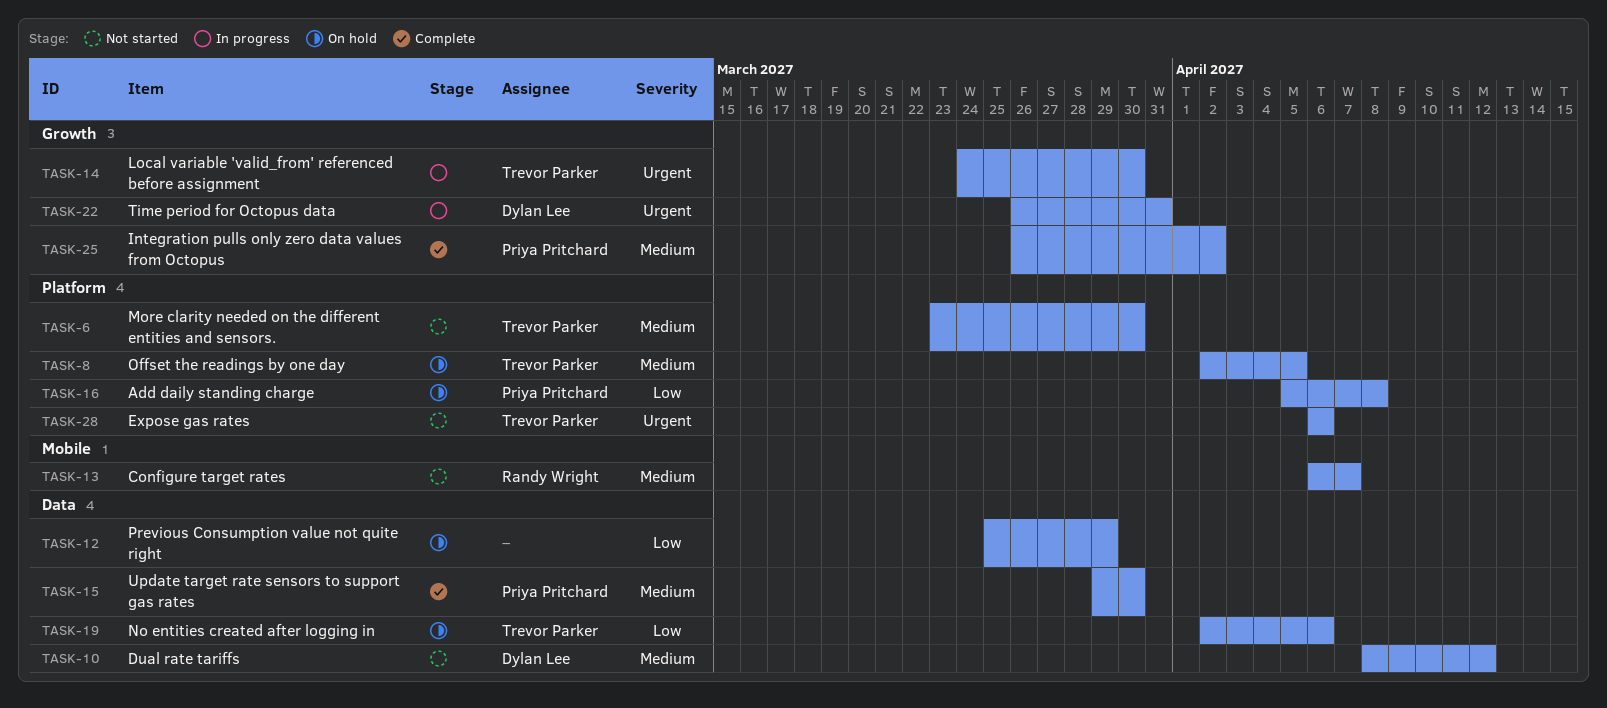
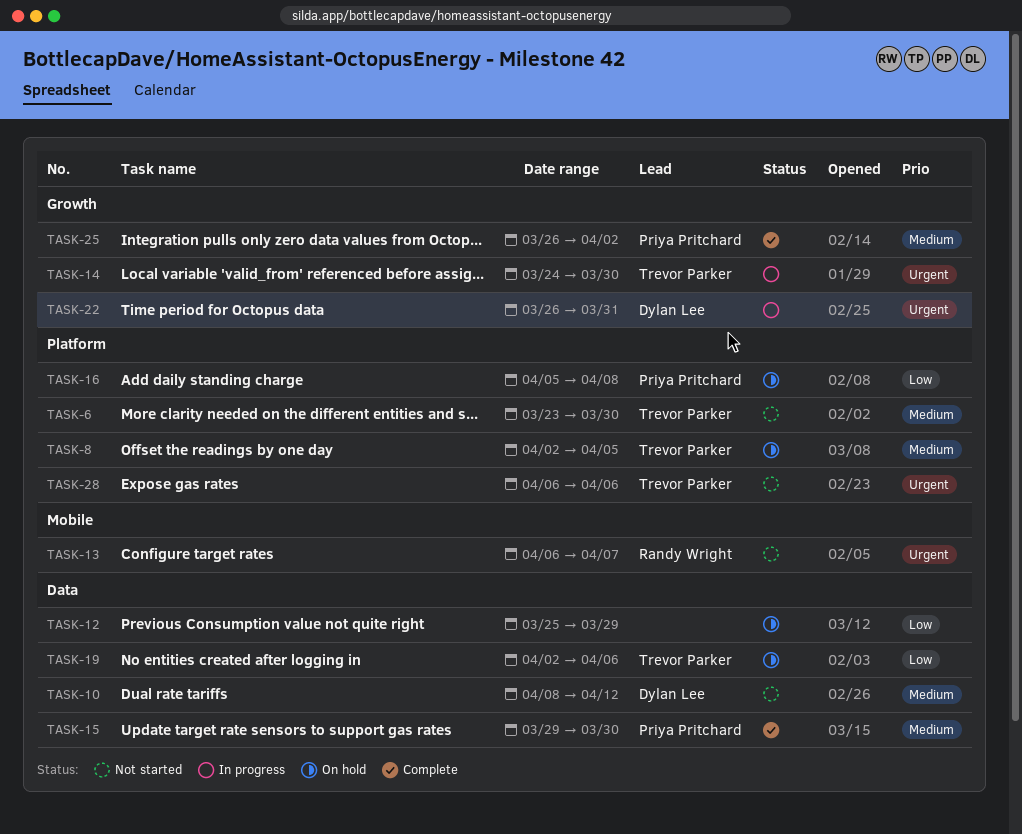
TASK-13, priority: Medium -> Urgent

